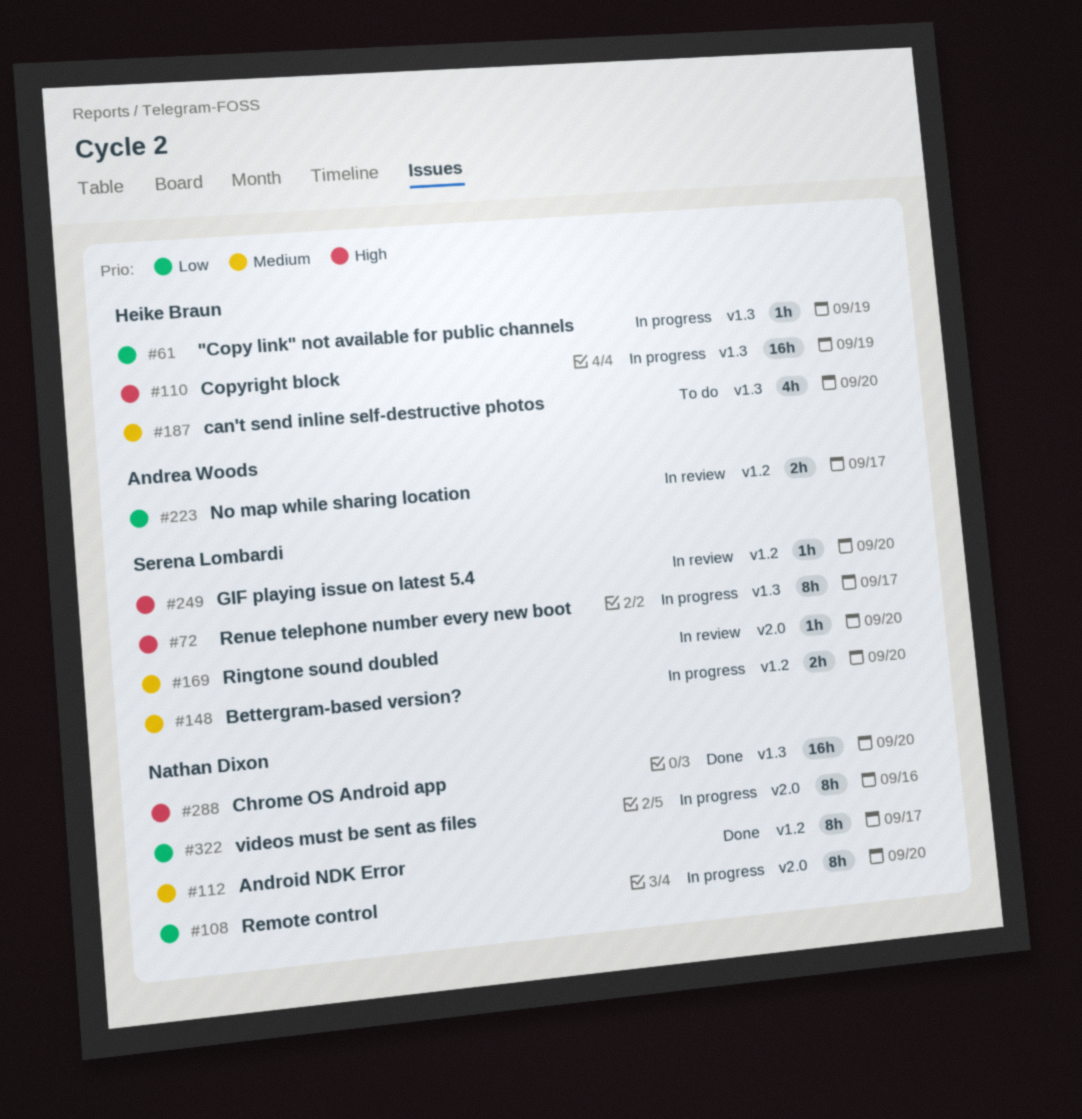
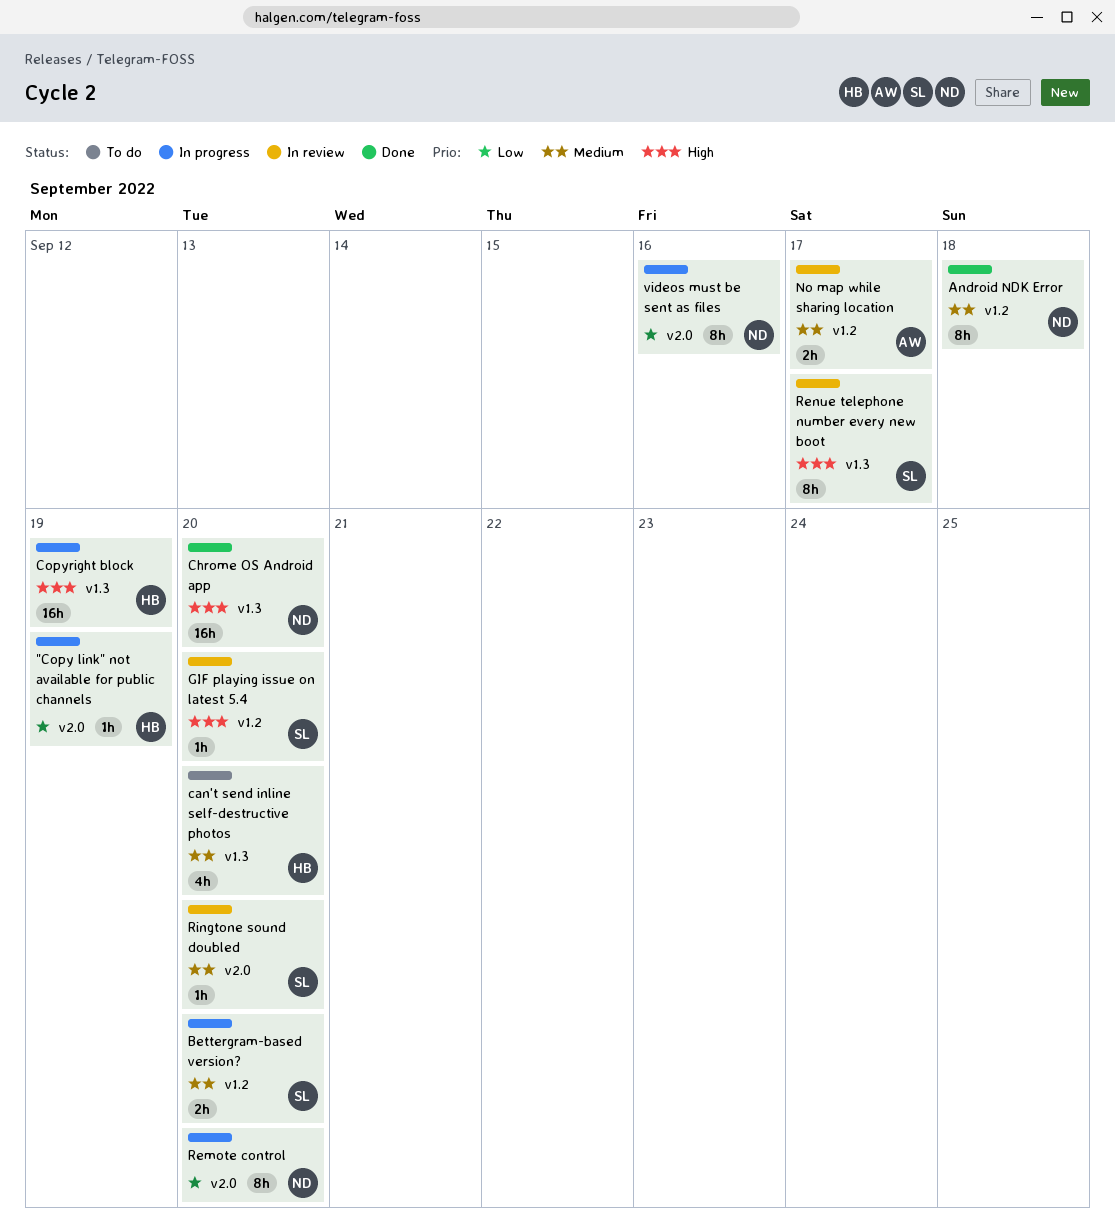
"Copy link" not available for public channels, label: v1.3 -> v2.0
Android NDK Error, due: Sep 17 -> Sep 18
No map while sharing location, priority: Low -> Medium
Renue telephone number every new boot, status: In progress -> In review

